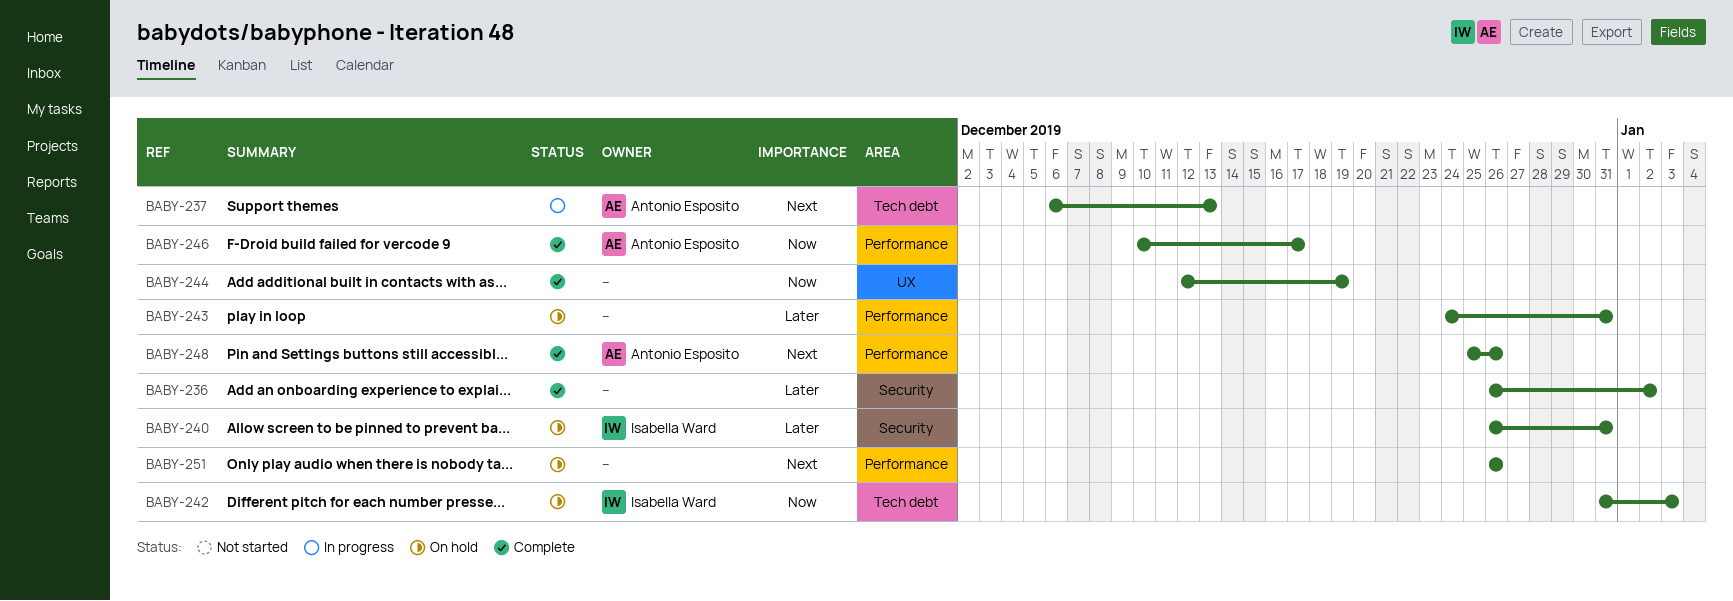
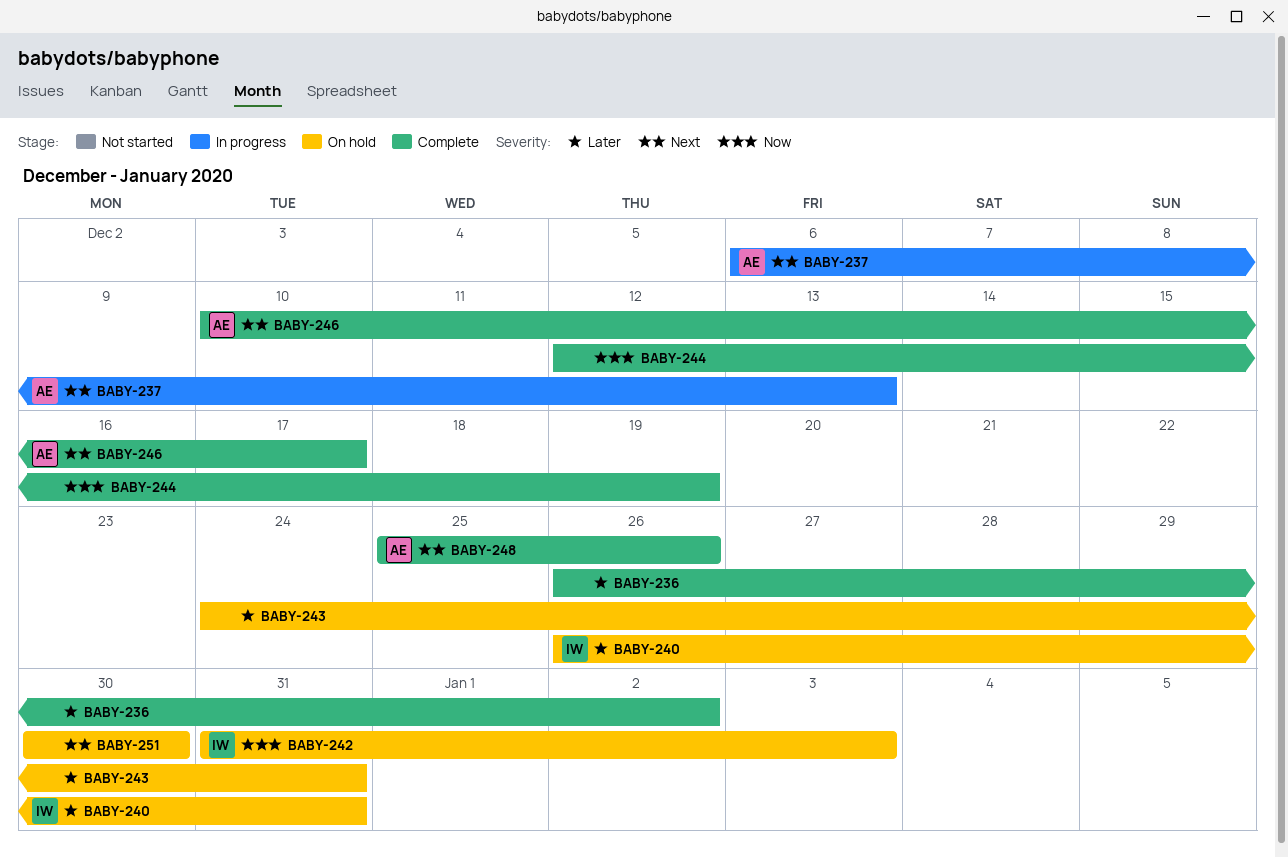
BABY-246, priority: Now -> Next
BABY-251, start: Dec 26 -> Dec 30
BABY-251, due: Dec 26 -> Dec 30

